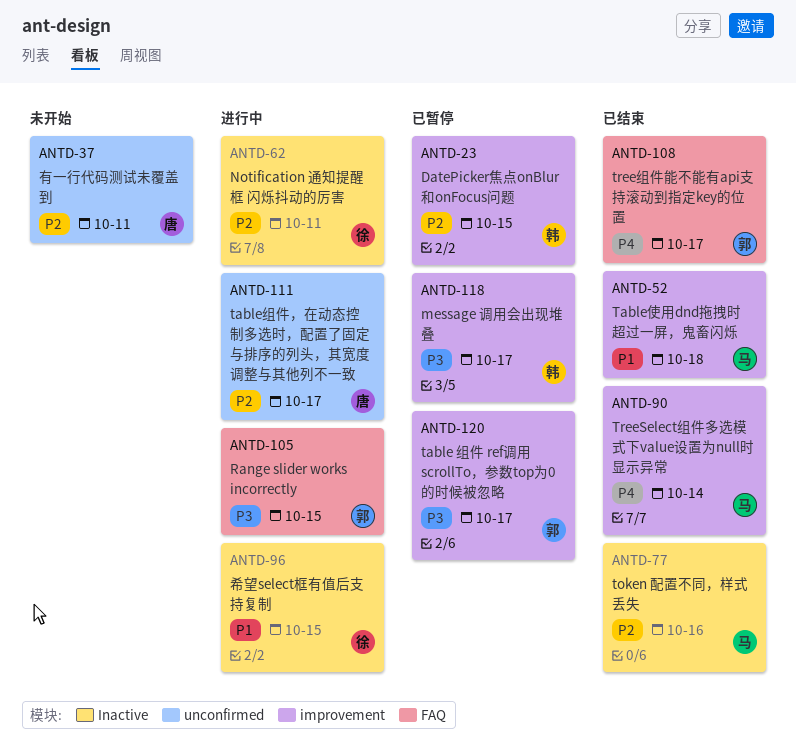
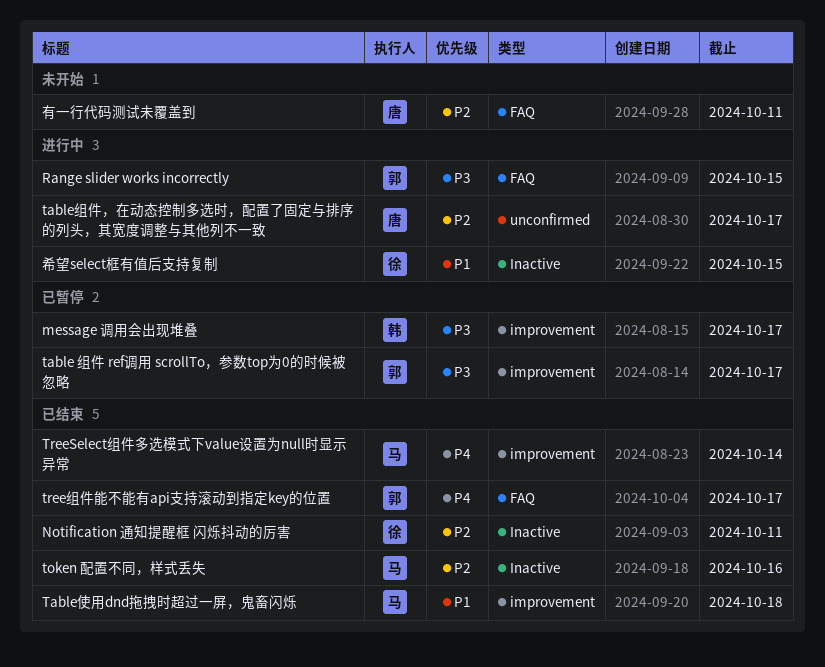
DatePicker焦点onBlur和onFocus问题: present -> none
Notification 通知提醒框 闪烁抖动的厉害, status: 进行中 -> 已结束
有一行代码测试未覆盖到, label: unconfirmed -> FAQ

